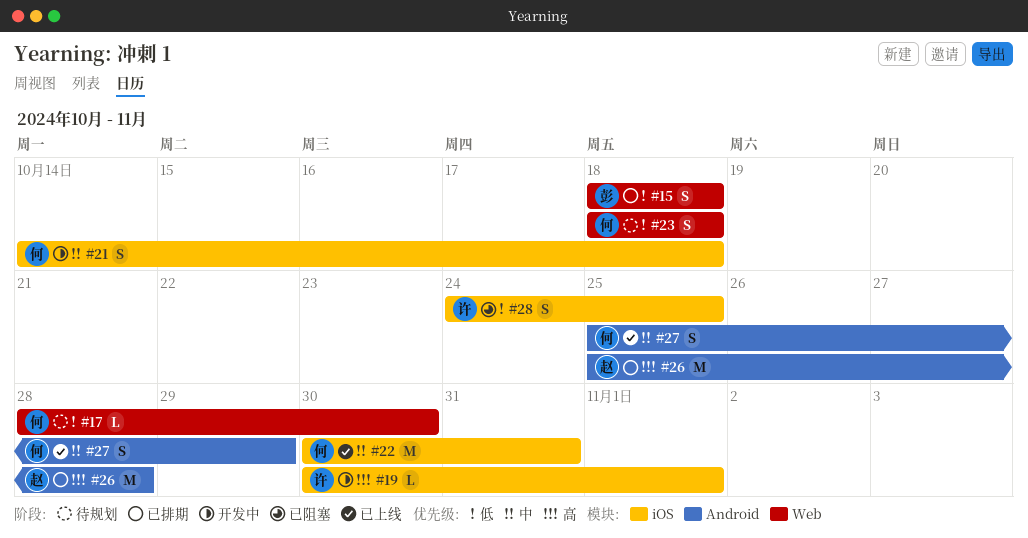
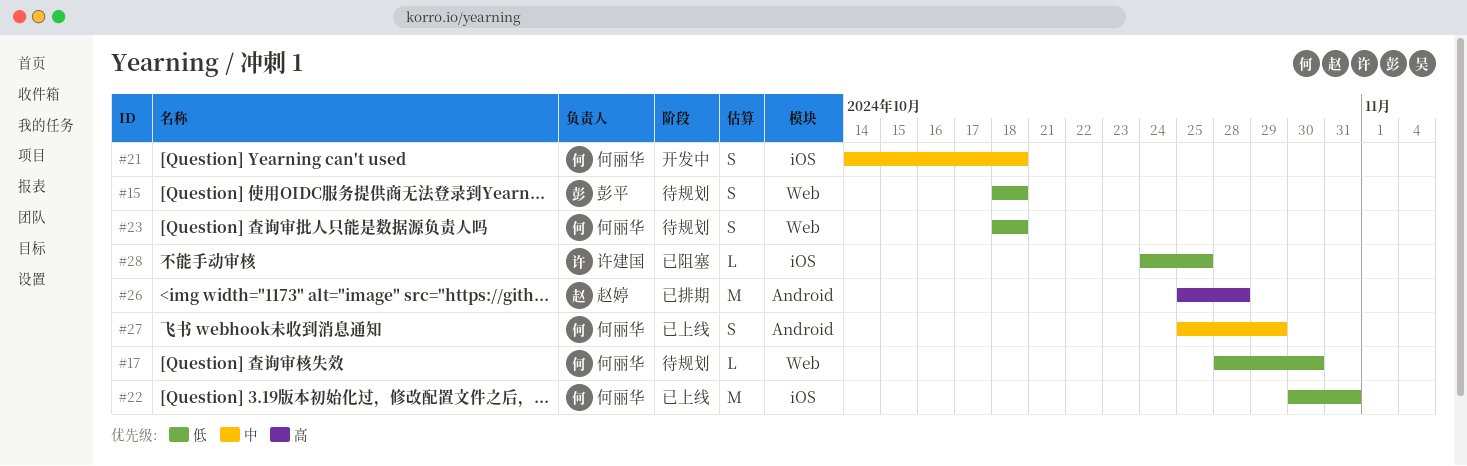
#15, status: 已排期 -> 待规划
#19: present -> none
#22, priority: 中 -> 低
#28, estimate: S -> L

